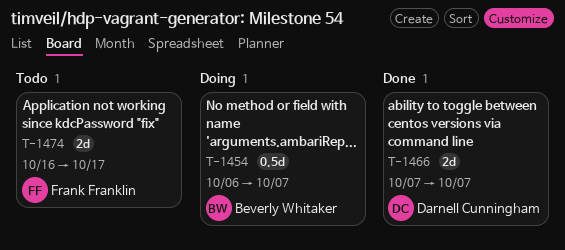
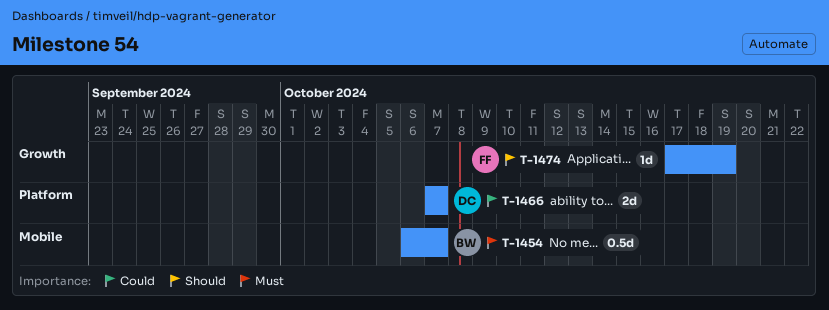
T-1474, estimate: 2d -> 1d
T-1474, start: Oct 16 -> Oct 17
T-1474, due: Oct 17 -> Oct 19

